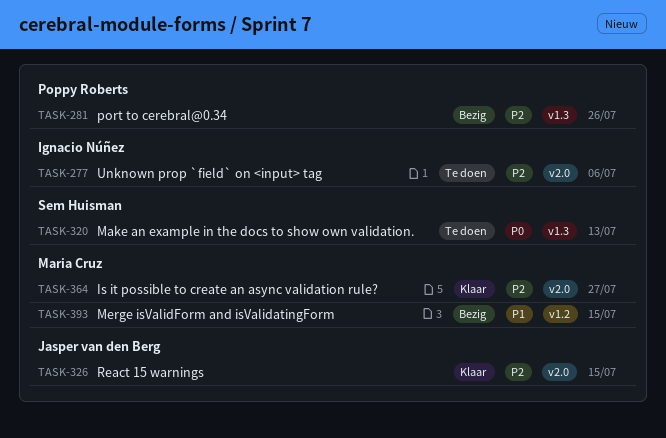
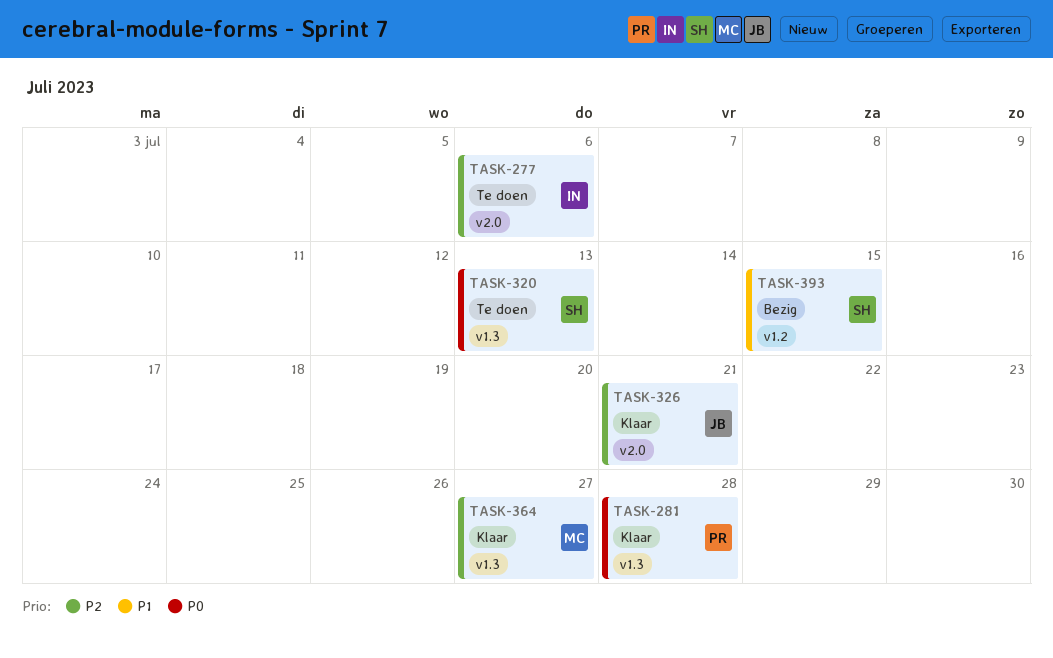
TASK-281, status: Bezig -> Klaar
TASK-281, priority: P2 -> P0
TASK-281, due: Jul 26 -> Jul 28
TASK-326, due: Jul 15 -> Jul 21
TASK-364, label: v2.0 -> v1.3
TASK-393, owner: Maria Cruz -> Sem Huisman

